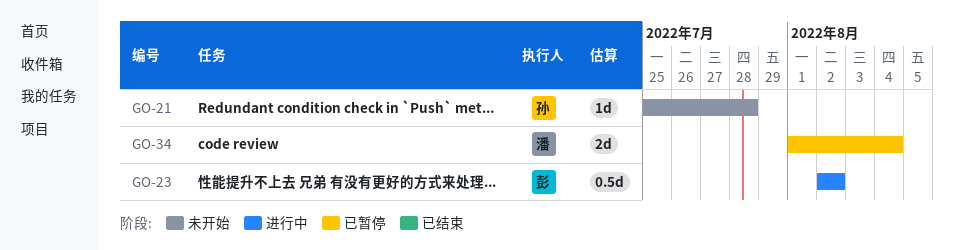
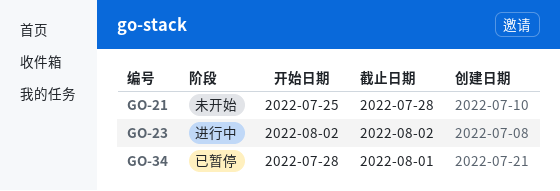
GO-34, start: Aug 1 -> Jul 28
GO-34, due: Aug 4 -> Aug 1

